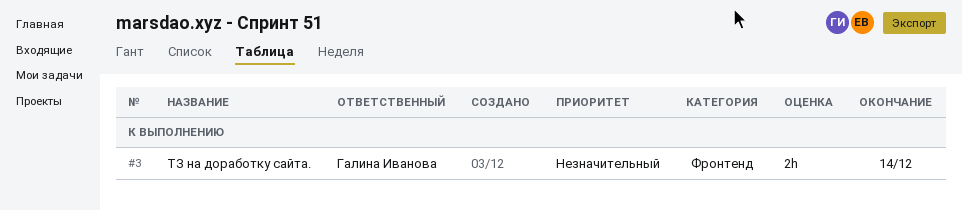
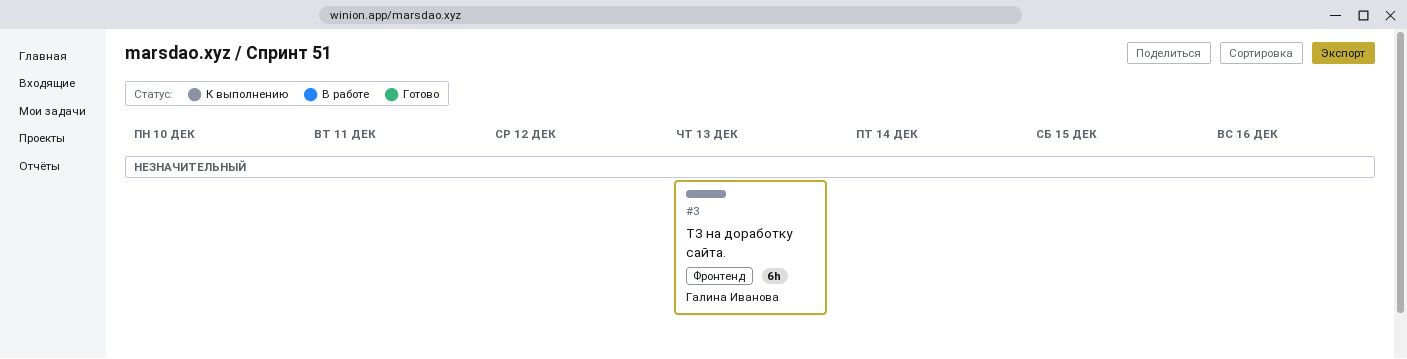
#3, estimate: 2h -> 6h
#3, due: Dec 14 -> Dec 13

